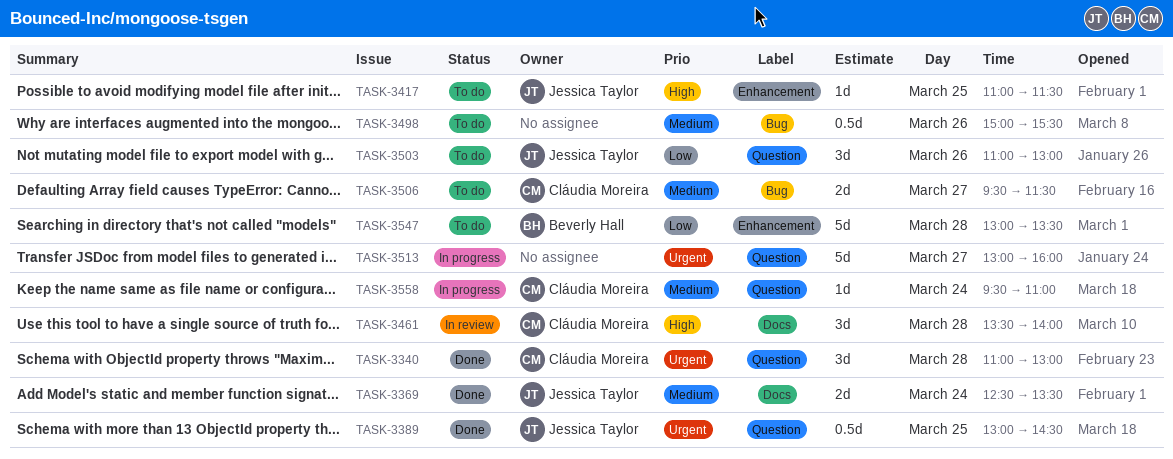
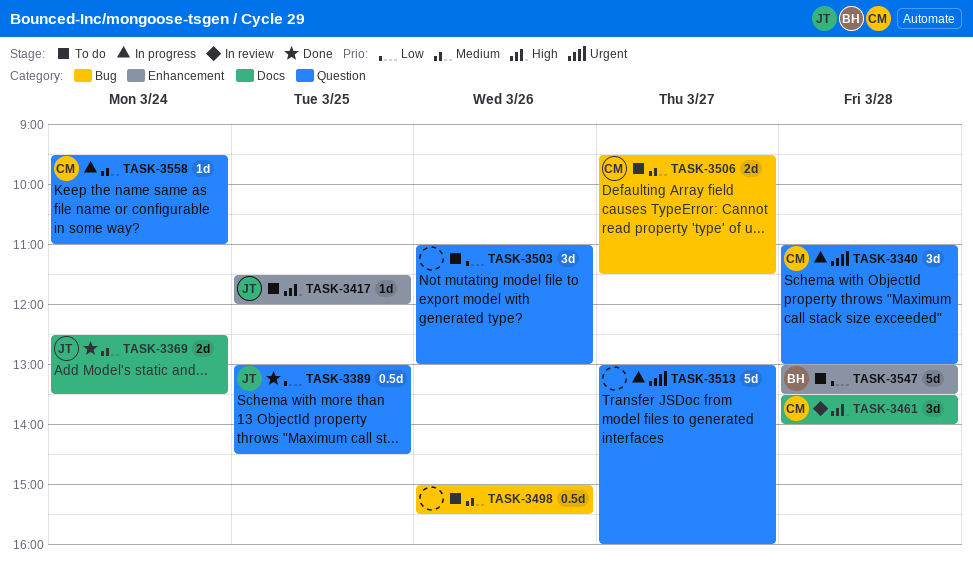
TASK-3340, status: Done -> In progress
TASK-3389, priority: Urgent -> Low
TASK-3417, begins: 11:00 -> 11:30
TASK-3417, ends: 11:30 -> 12:00
TASK-3503, owner: Jessica Taylor -> none

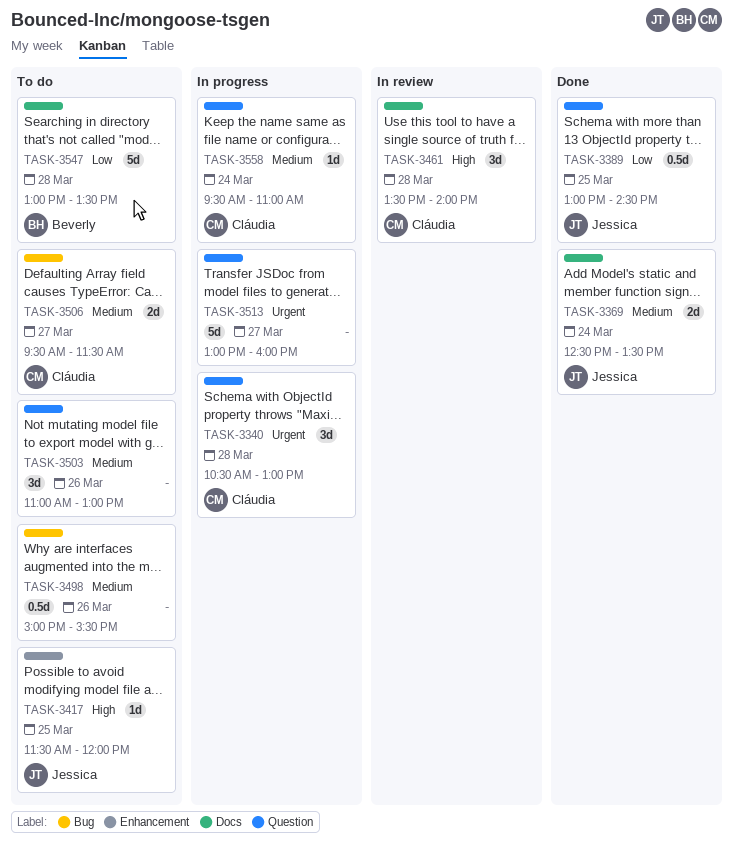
TASK-3340, begins: 11:00 -> 10:30
TASK-3503, priority: Low -> Medium
TASK-3547, label: Enhancement -> Docs

